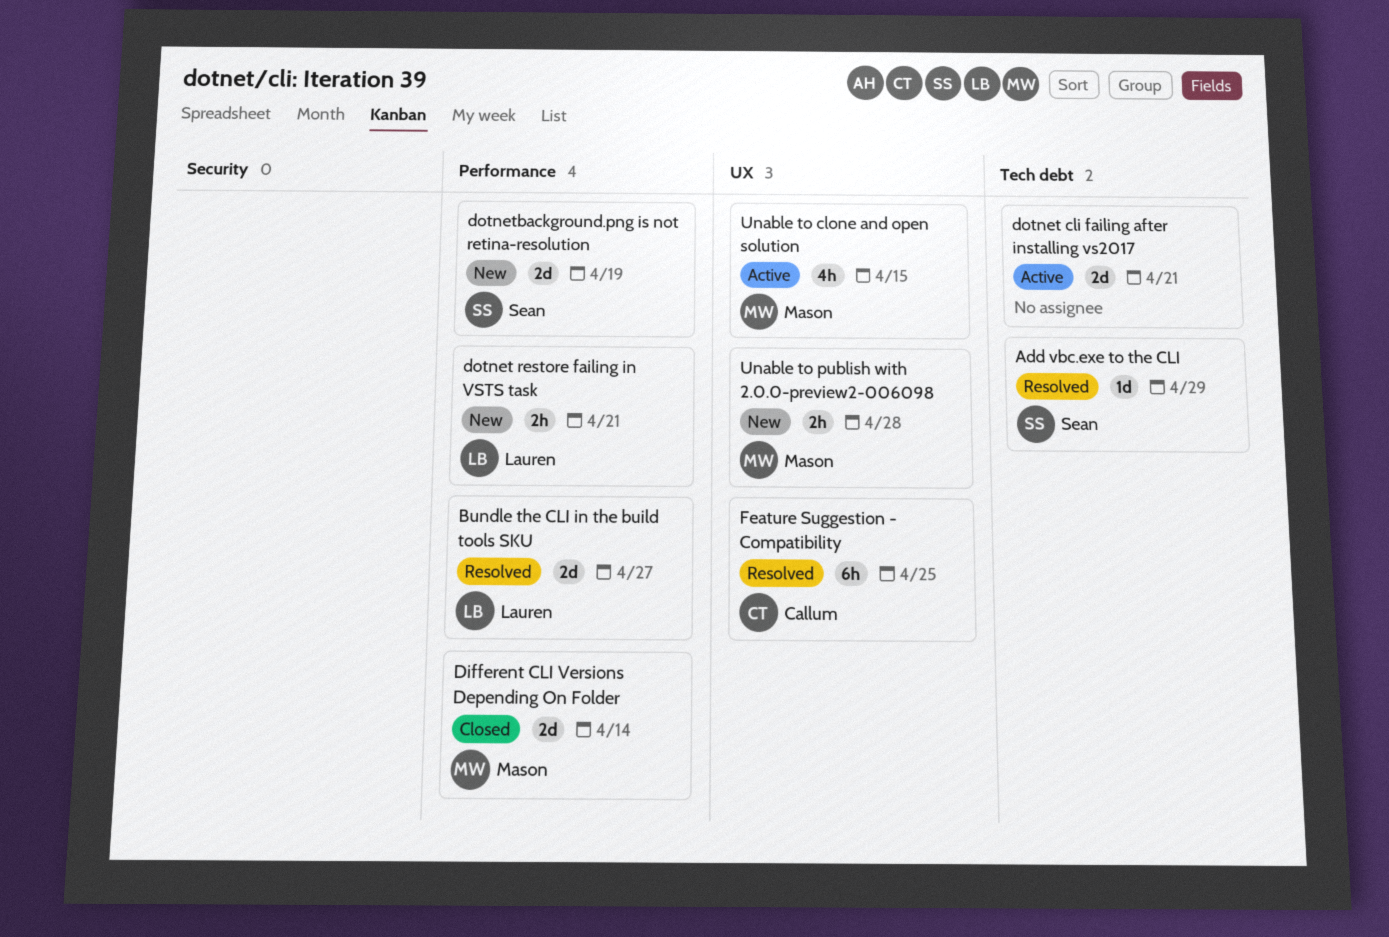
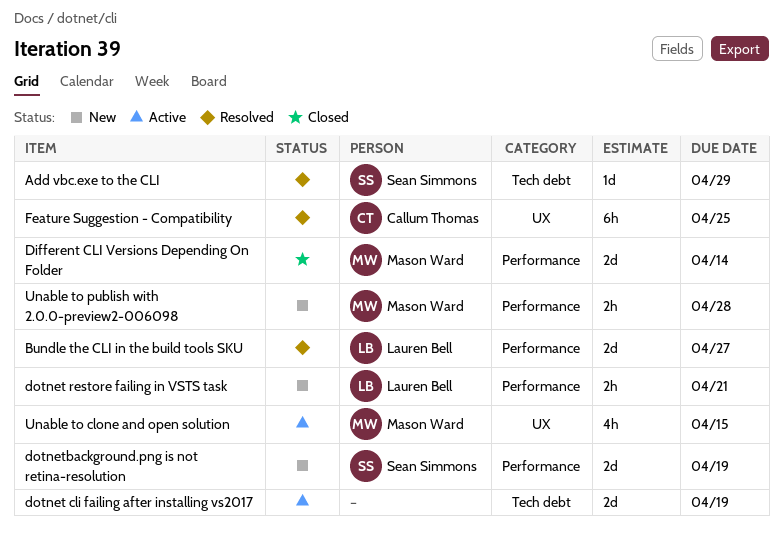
dotnet cli failing after installing vs2017, due: Apr 21 -> Apr 19
Unable to publish with 2.0.0-preview2-006098, label: UX -> Performance

